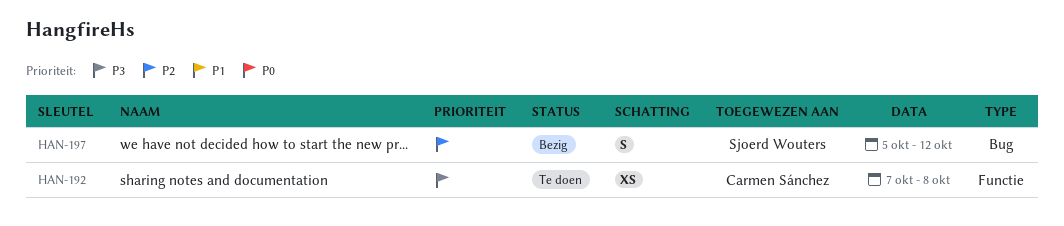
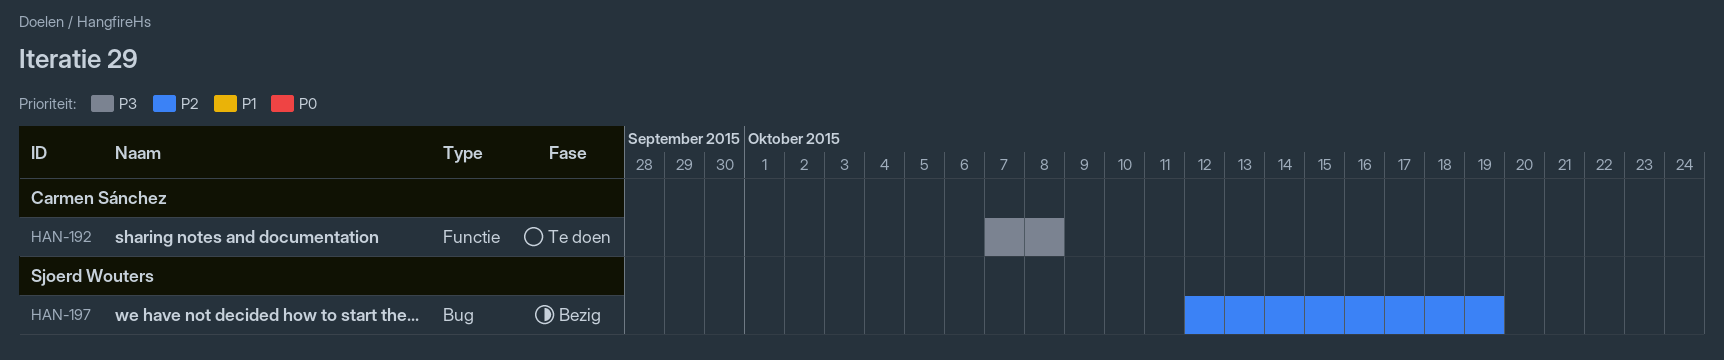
HAN-197, start: Oct 5 -> Oct 12
HAN-197, due: Oct 12 -> Oct 19

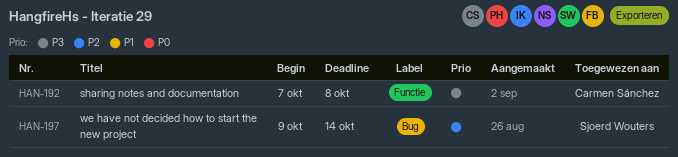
HAN-197, start: Oct 12 -> Oct 9
HAN-197, due: Oct 19 -> Oct 14

